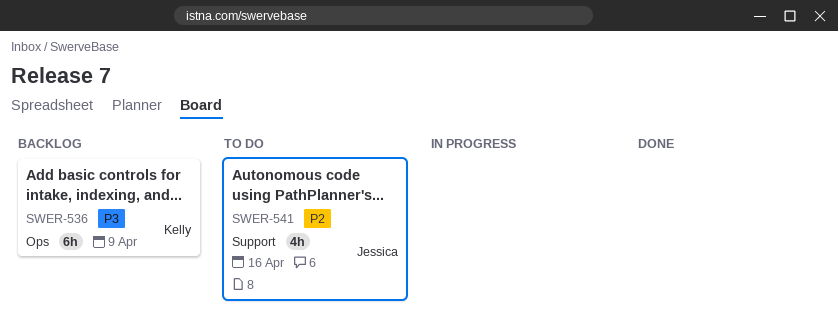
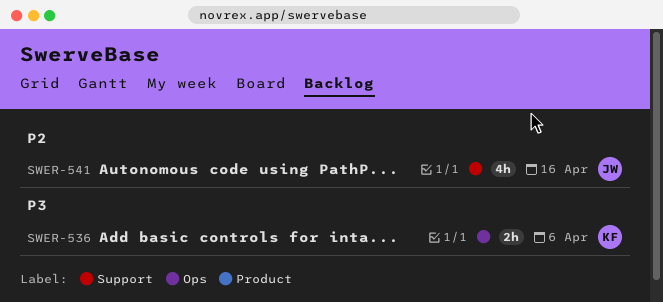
SWER-536, estimate: 6h -> 2h
SWER-536, due: Apr 9 -> Apr 6

